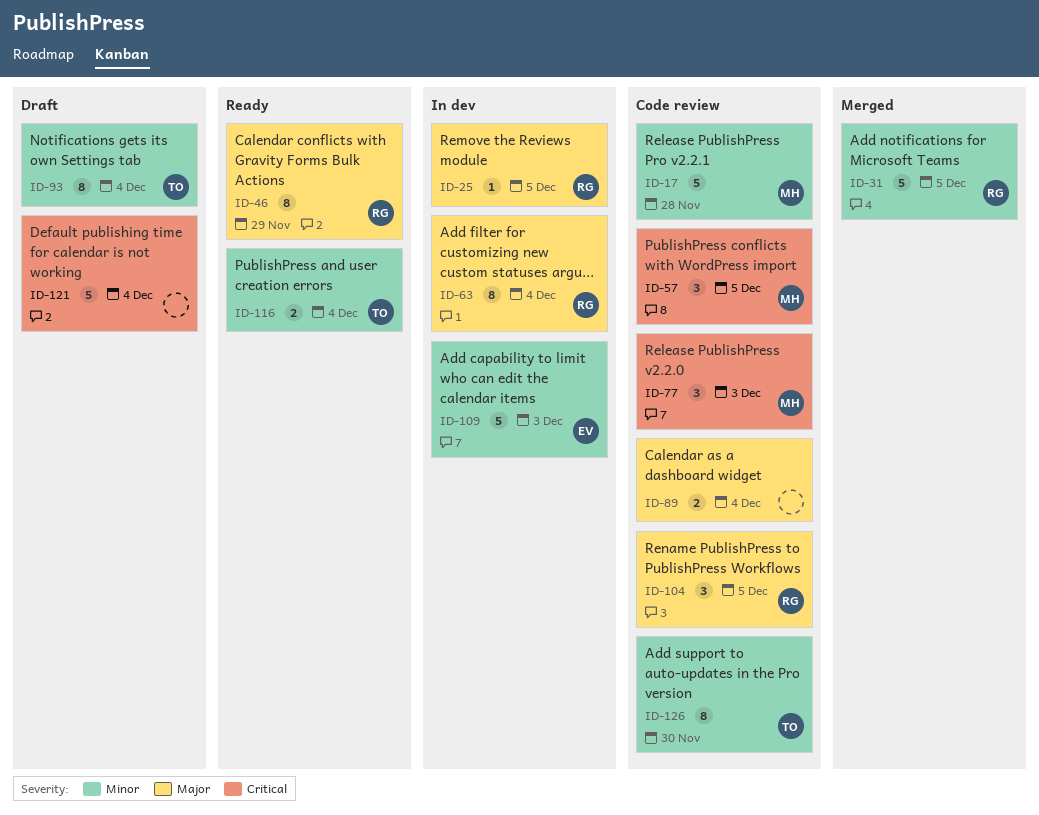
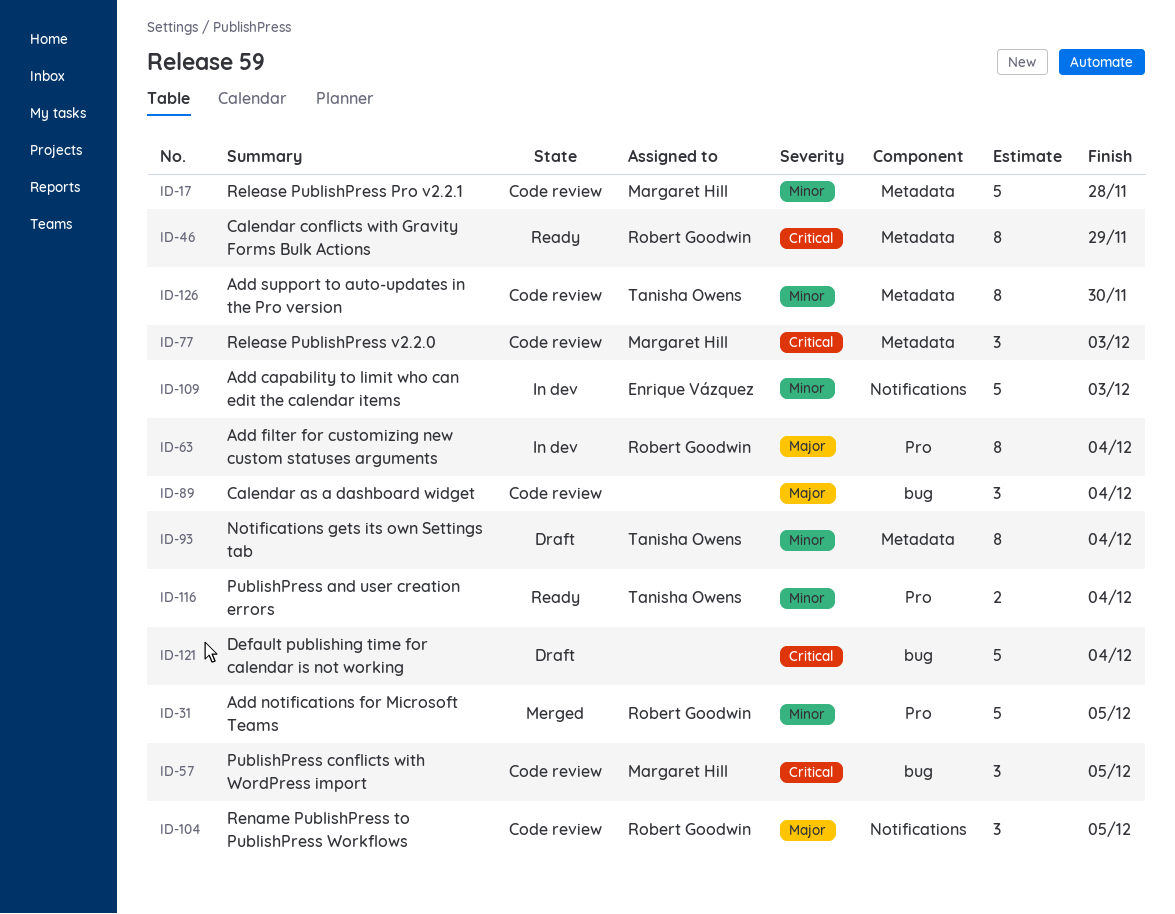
ID-25: present -> none
ID-46, priority: Major -> Critical
ID-89, estimate: 2 -> 3

